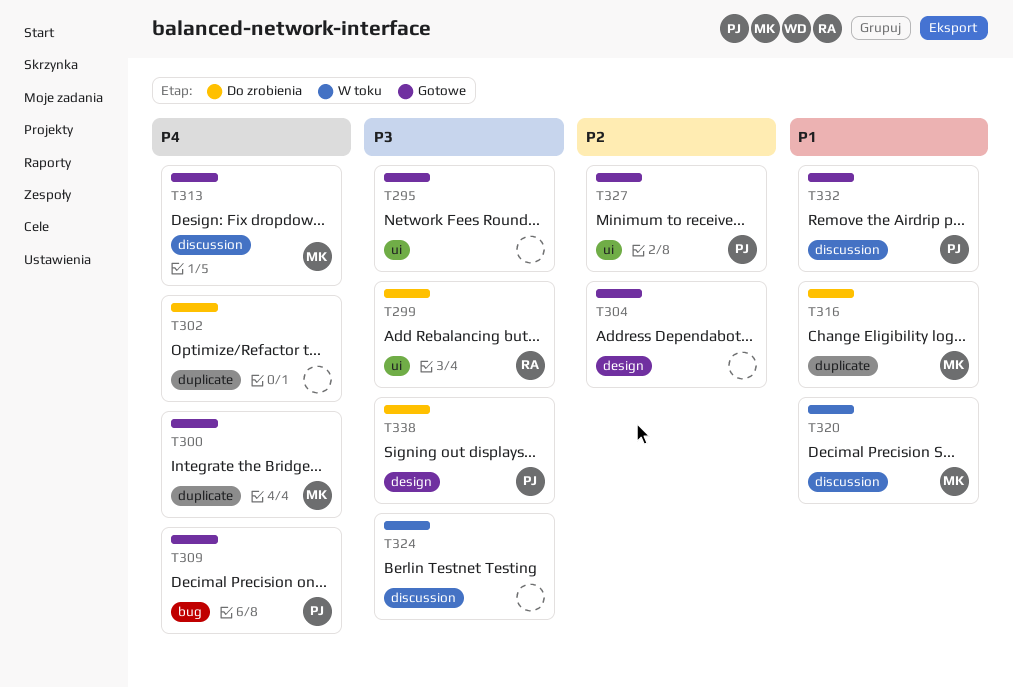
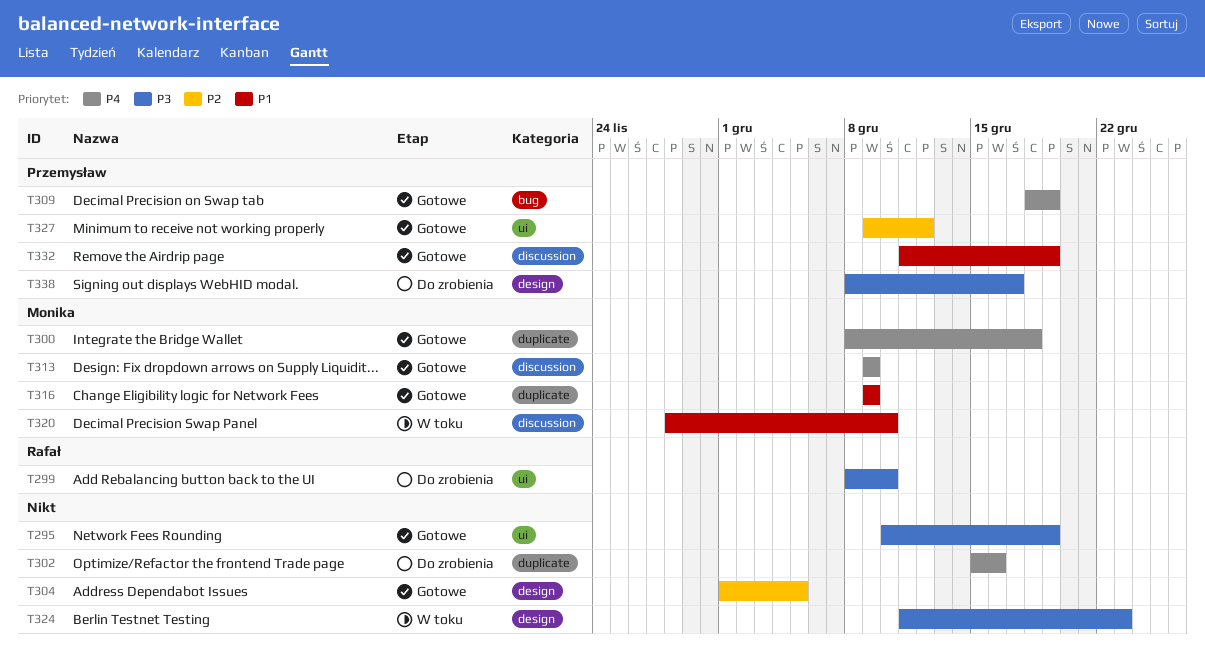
T316, status: Do zrobienia -> Gotowe
T324, label: discussion -> design

